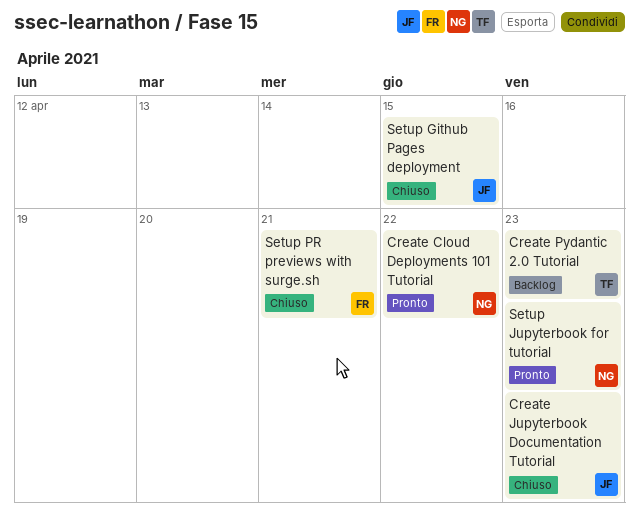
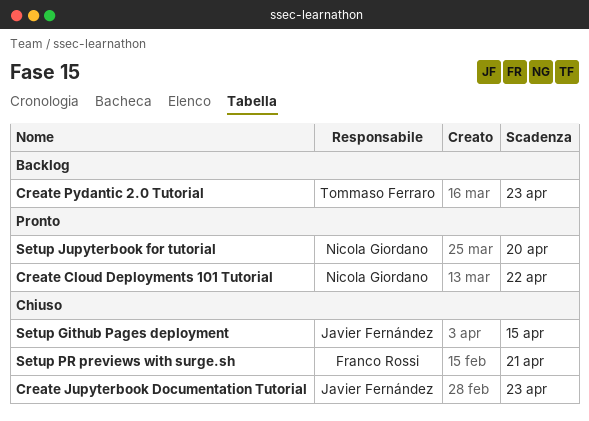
Setup Jupyterbook for tutorial, due: Apr 23 -> Apr 20

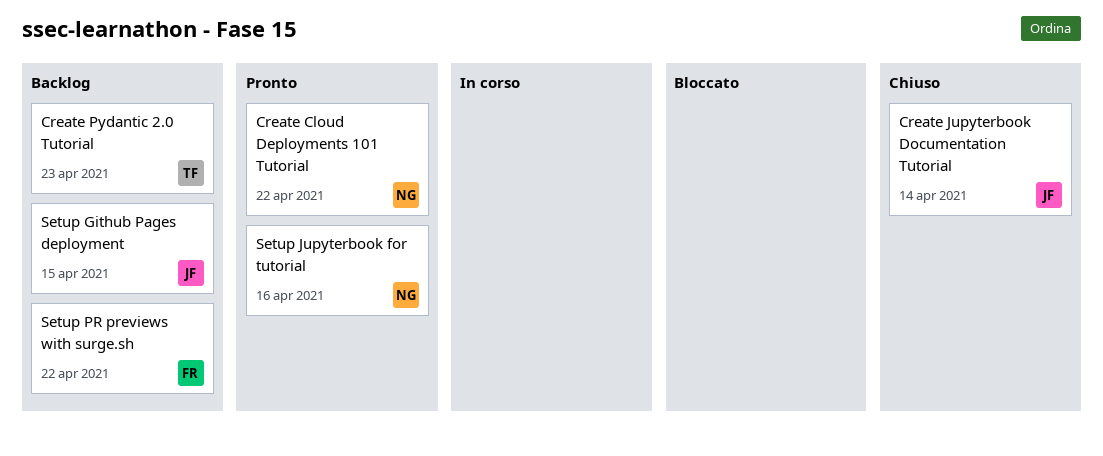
Create Jupyterbook Documentation Tutorial, due: Apr 23 -> Apr 14
Setup Github Pages deployment, status: Chiuso -> Backlog
Setup Jupyterbook for tutorial, due: Apr 20 -> Apr 16
Setup PR previews with surge.sh, status: Chiuso -> Backlog
Setup PR previews with surge.sh, due: Apr 21 -> Apr 22

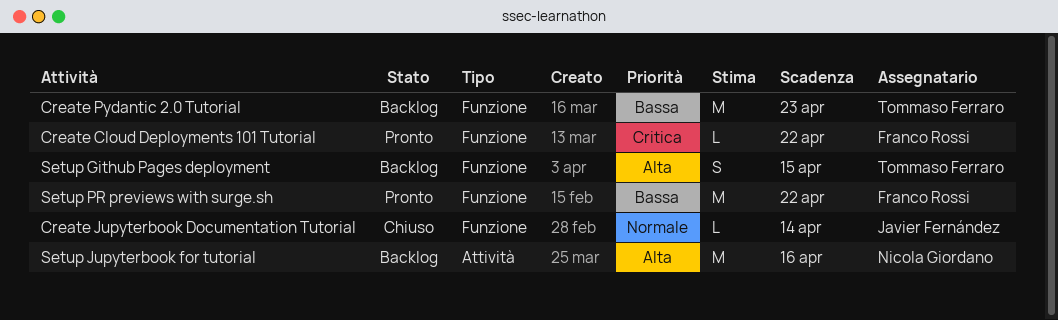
Create Cloud Deployments 101 Tutorial, owner: Nicola Giordano -> Franco Rossi
Setup Github Pages deployment, owner: Javier Fernández -> Tommaso Ferraro
Setup Jupyterbook for tutorial, status: Pronto -> Backlog
Setup PR previews with surge.sh, status: Backlog -> Pronto

